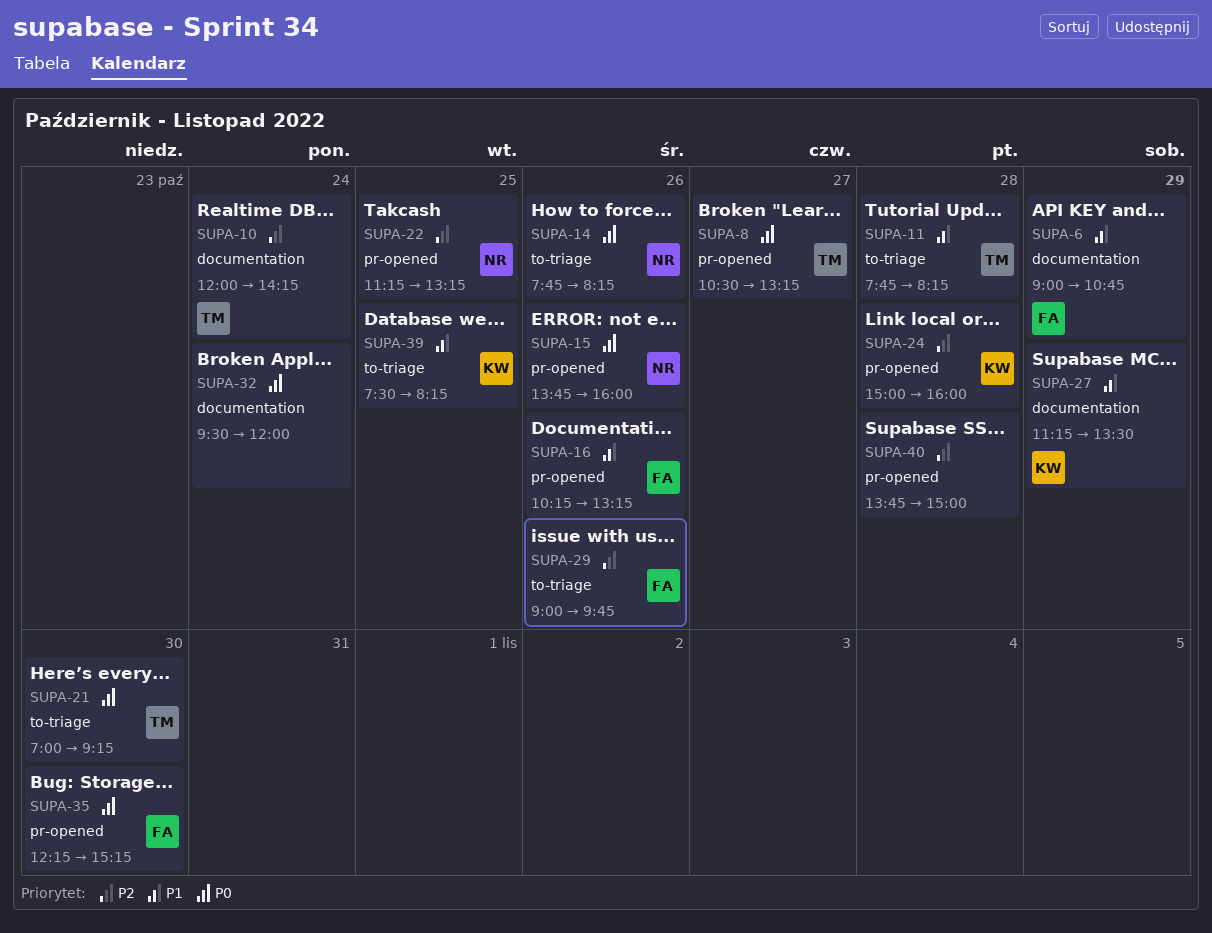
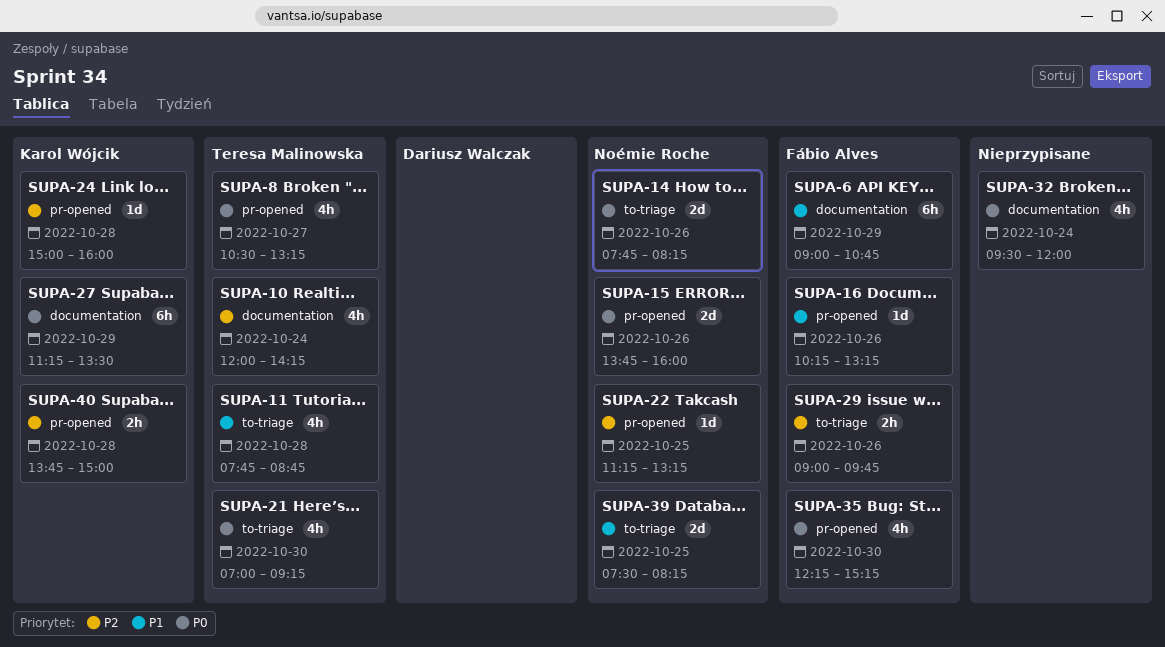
SUPA-11, ends: 08:15 -> 08:45
SUPA-27, priority: P1 -> P0
SUPA-39, owner: Karol Wójcik -> Noémie Roche
SUPA-40, owner: none -> Karol Wójcik

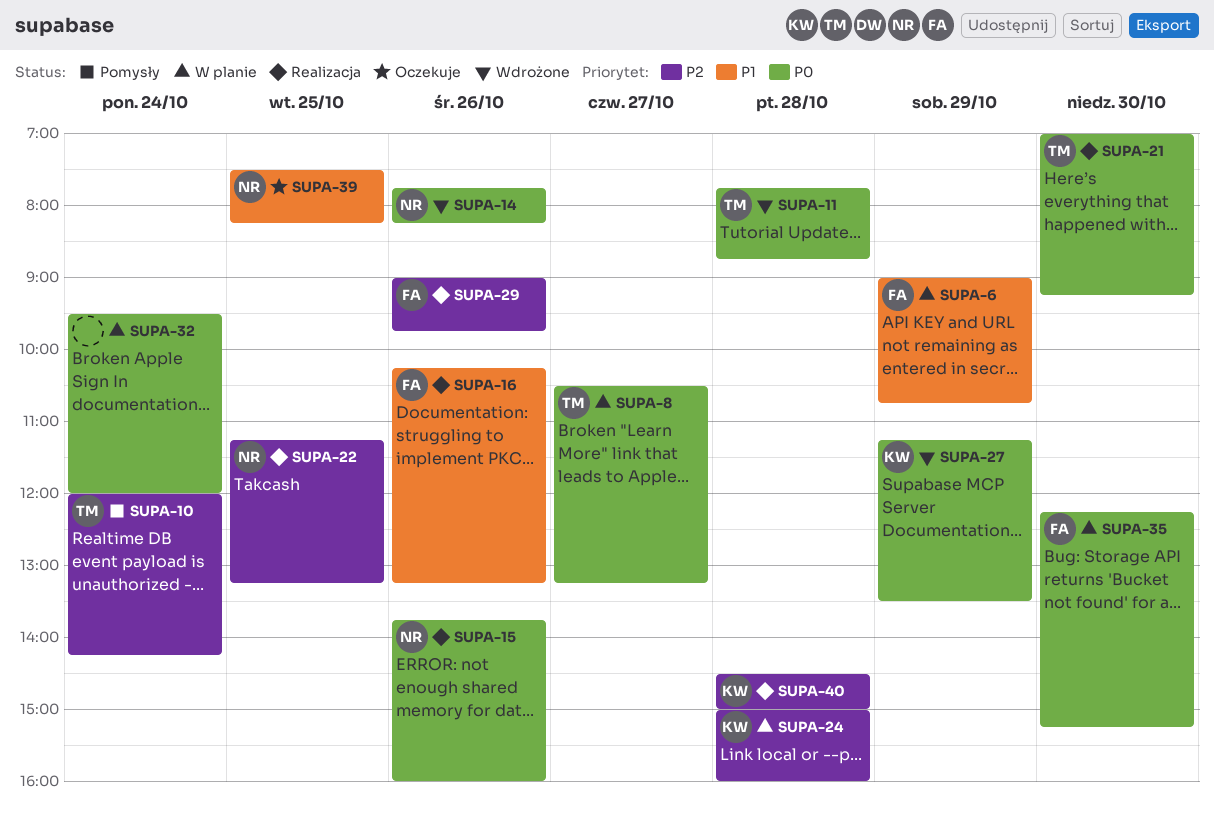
SUPA-11, priority: P1 -> P0
SUPA-40, begins: 13:45 -> 14:30

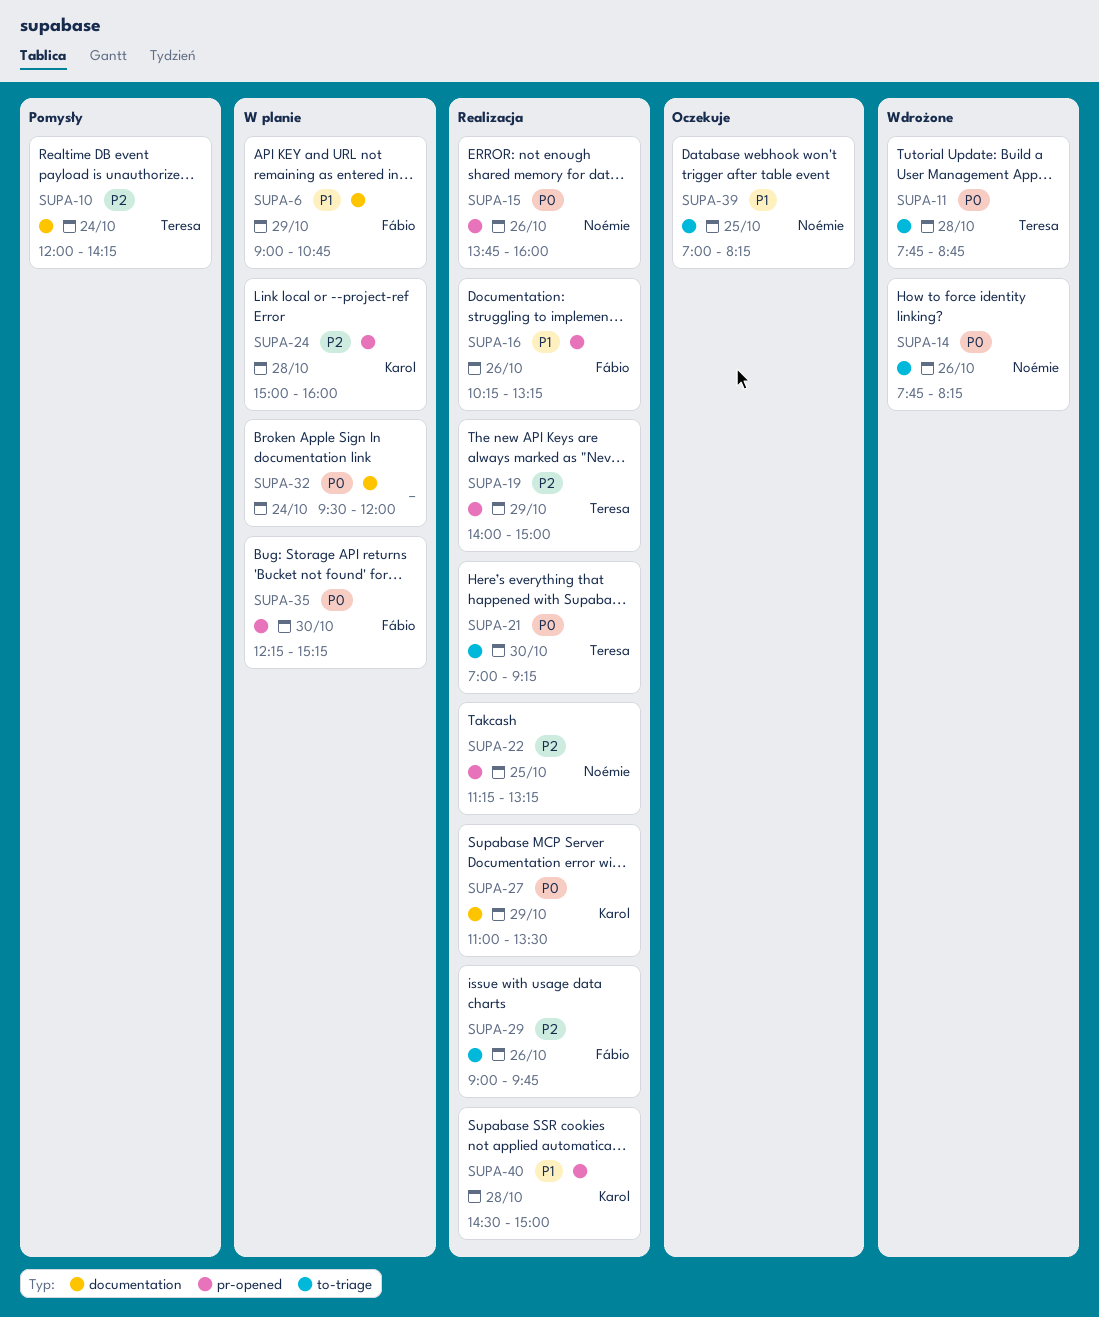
SUPA-8: present -> none
SUPA-19: none -> present
SUPA-27, status: Wdrożone -> Realizacja
SUPA-27, begins: 11:15 -> 11:00
SUPA-39, begins: 07:30 -> 07:00
SUPA-40, priority: P2 -> P1

